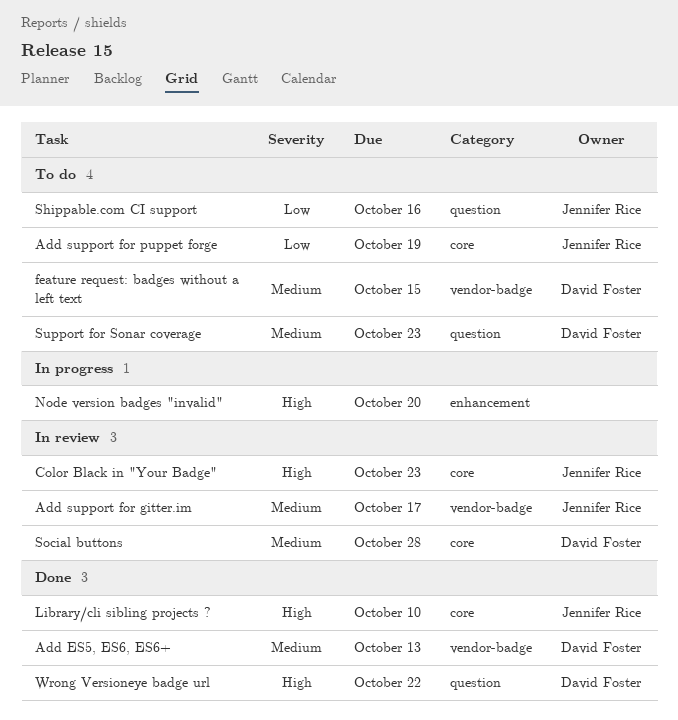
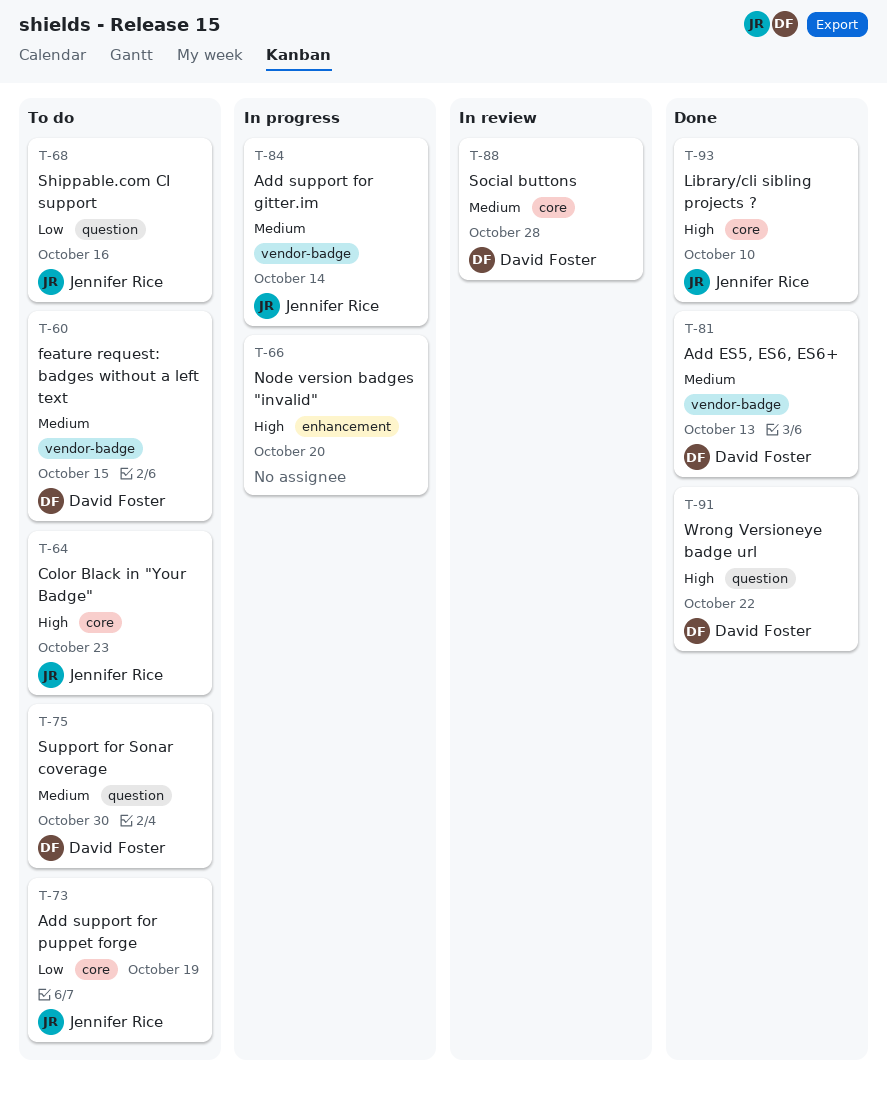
Add support for gitter.im, status: In review -> In progress
Add support for gitter.im, due: Oct 17 -> Oct 14
Color Black in "Your Badge", status: In review -> To do
Support for Sonar coverage, due: Oct 23 -> Oct 30

